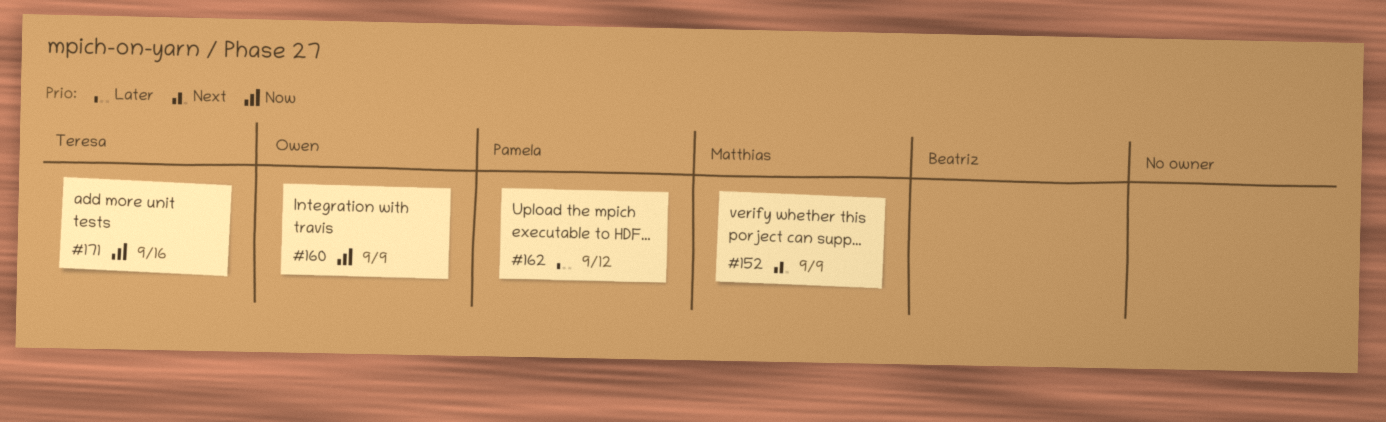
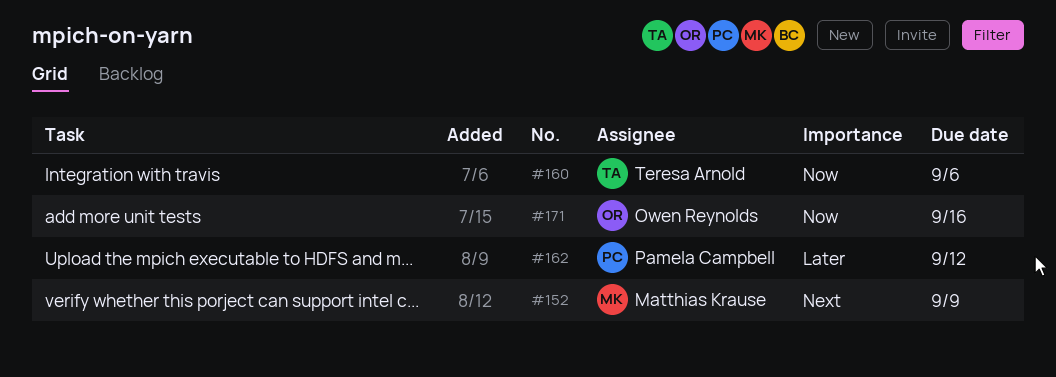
#160, owner: Owen Reynolds -> Teresa Arnold
#160, due: Sep 9 -> Sep 6
#171, owner: Teresa Arnold -> Owen Reynolds

